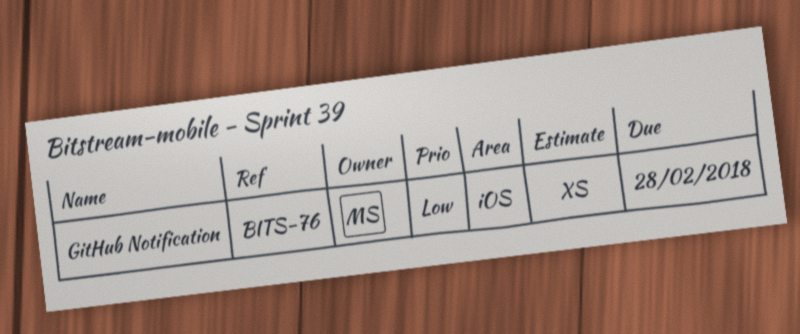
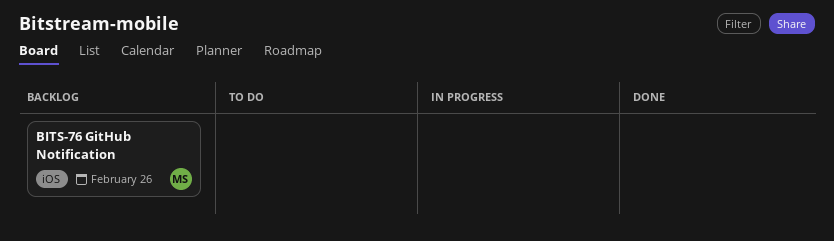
BITS-76, due: Feb 28 -> Feb 26

